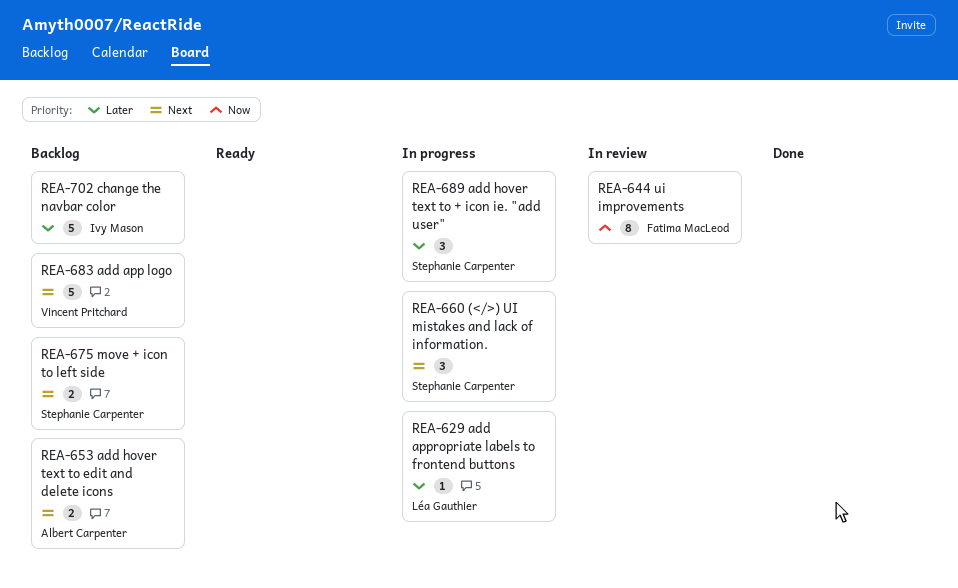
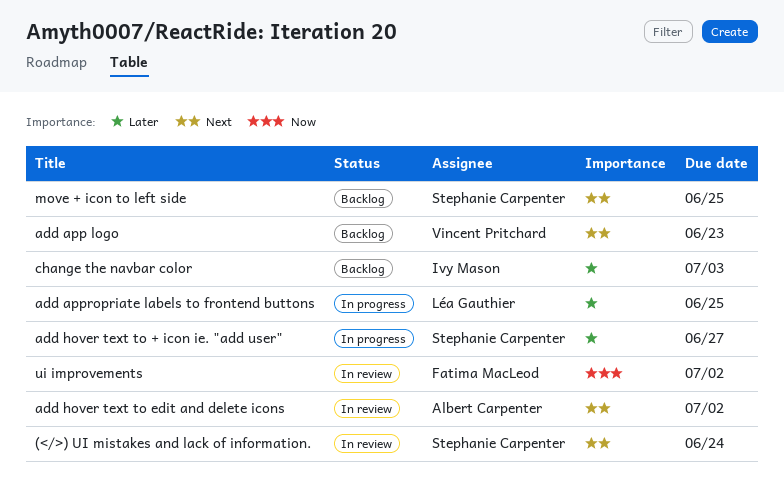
(</>) UI mistakes and lack of information., status: In progress -> In review
add hover text to edit and delete icons, status: Backlog -> In review

